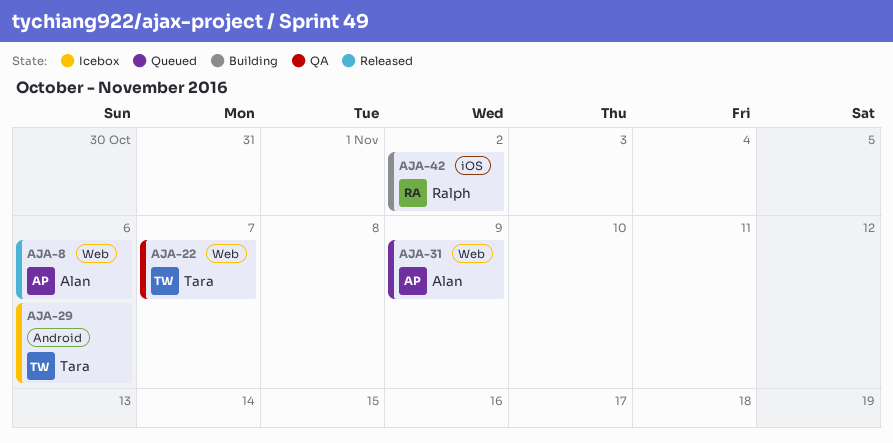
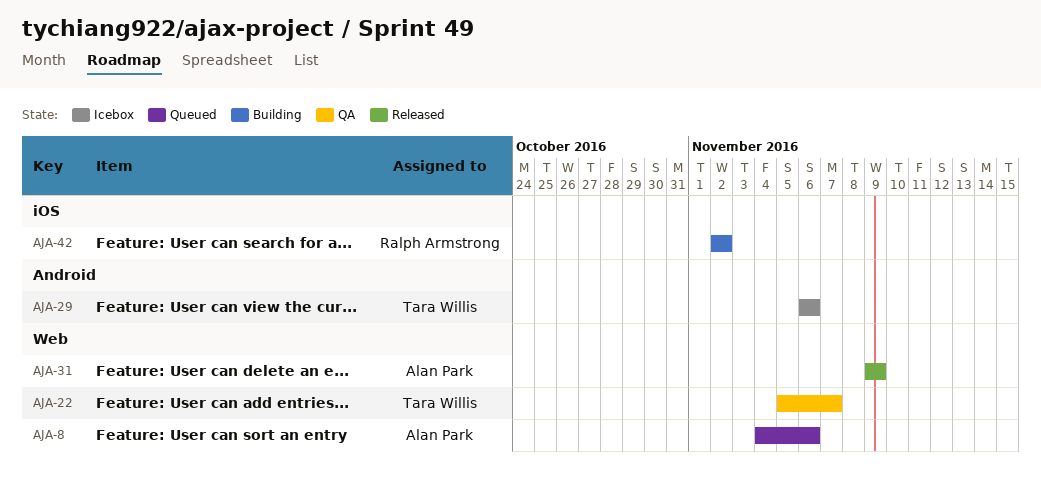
AJA-8, status: Released -> Queued
AJA-31, status: Queued -> Released

